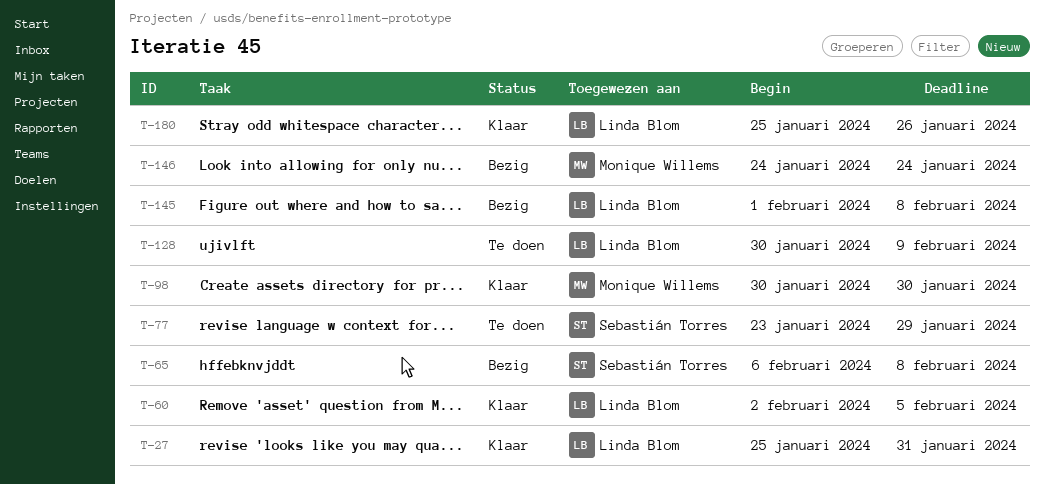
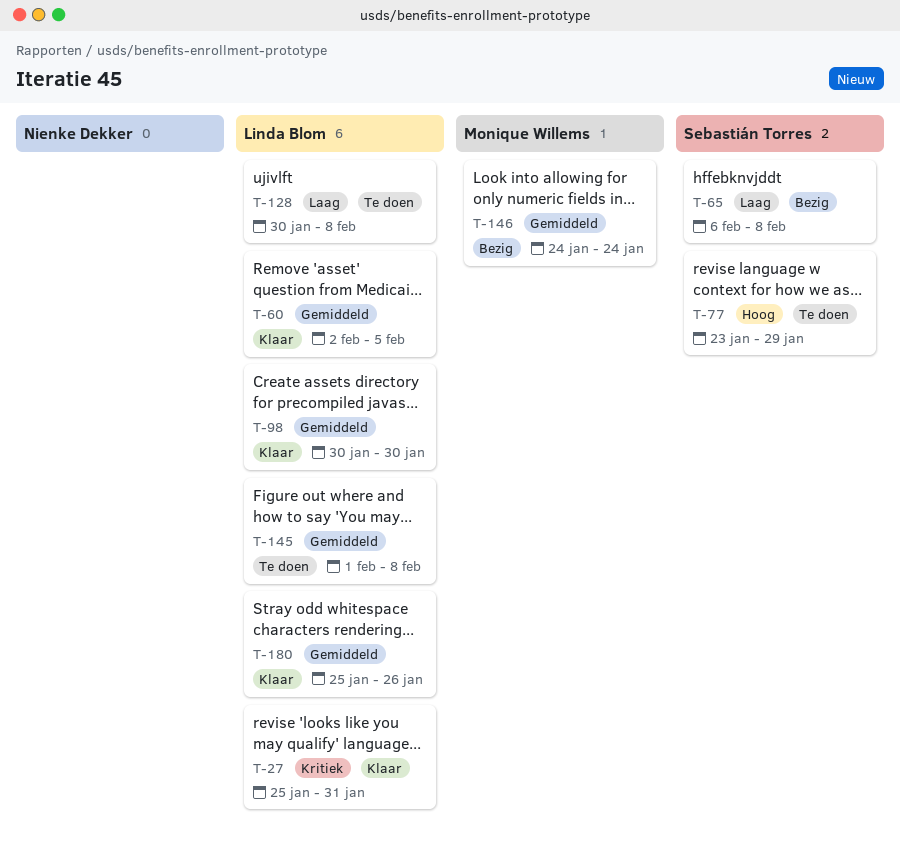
T-98, owner: Monique Willems -> Linda Blom
T-128, due: Feb 9 -> Feb 8
T-145, status: Bezig -> Te doen

